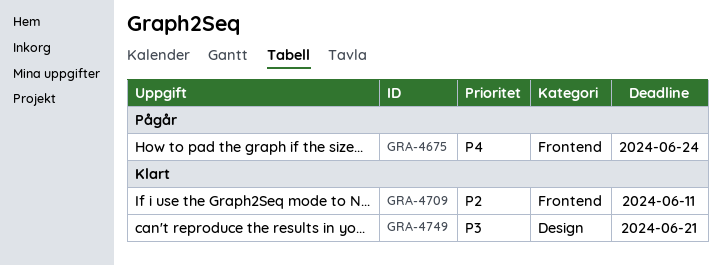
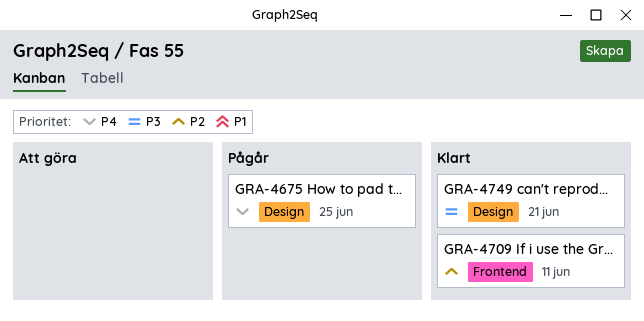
GRA-4675, label: Frontend -> Design
GRA-4675, due: Jun 24 -> Jun 25

